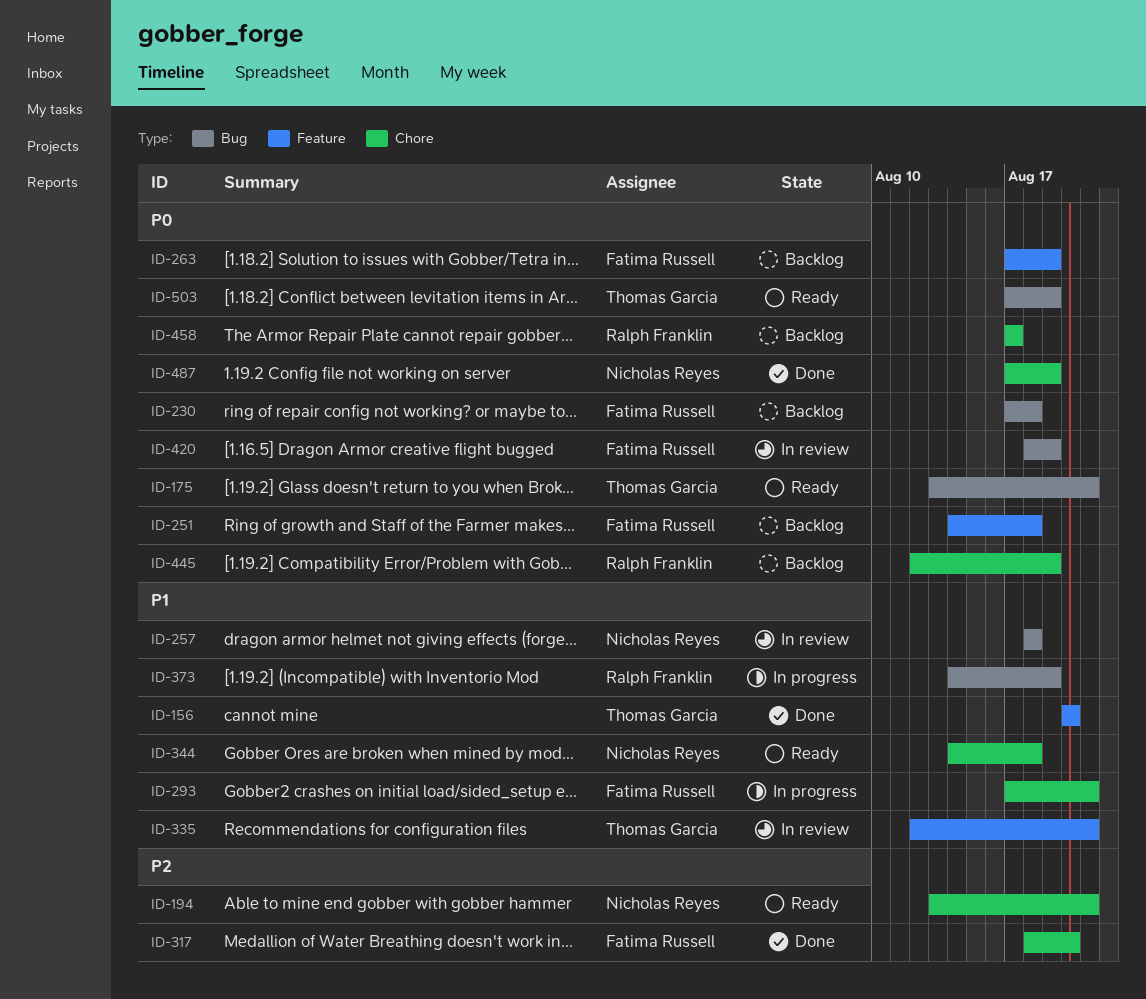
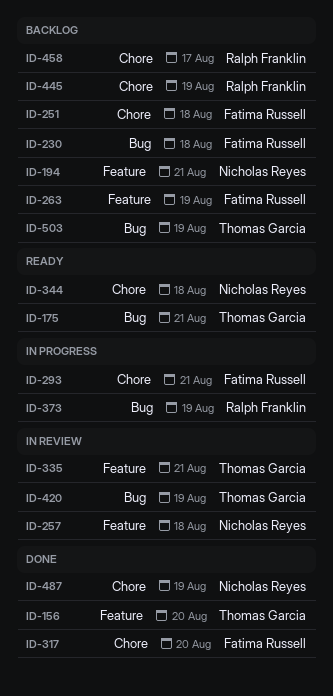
ID-194, status: Ready -> Backlog
ID-194, label: Chore -> Feature
ID-251, label: Feature -> Chore
ID-257, label: Bug -> Feature
ID-420, owner: Fatima Russell -> Thomas Garcia
ID-503, status: Ready -> Backlog

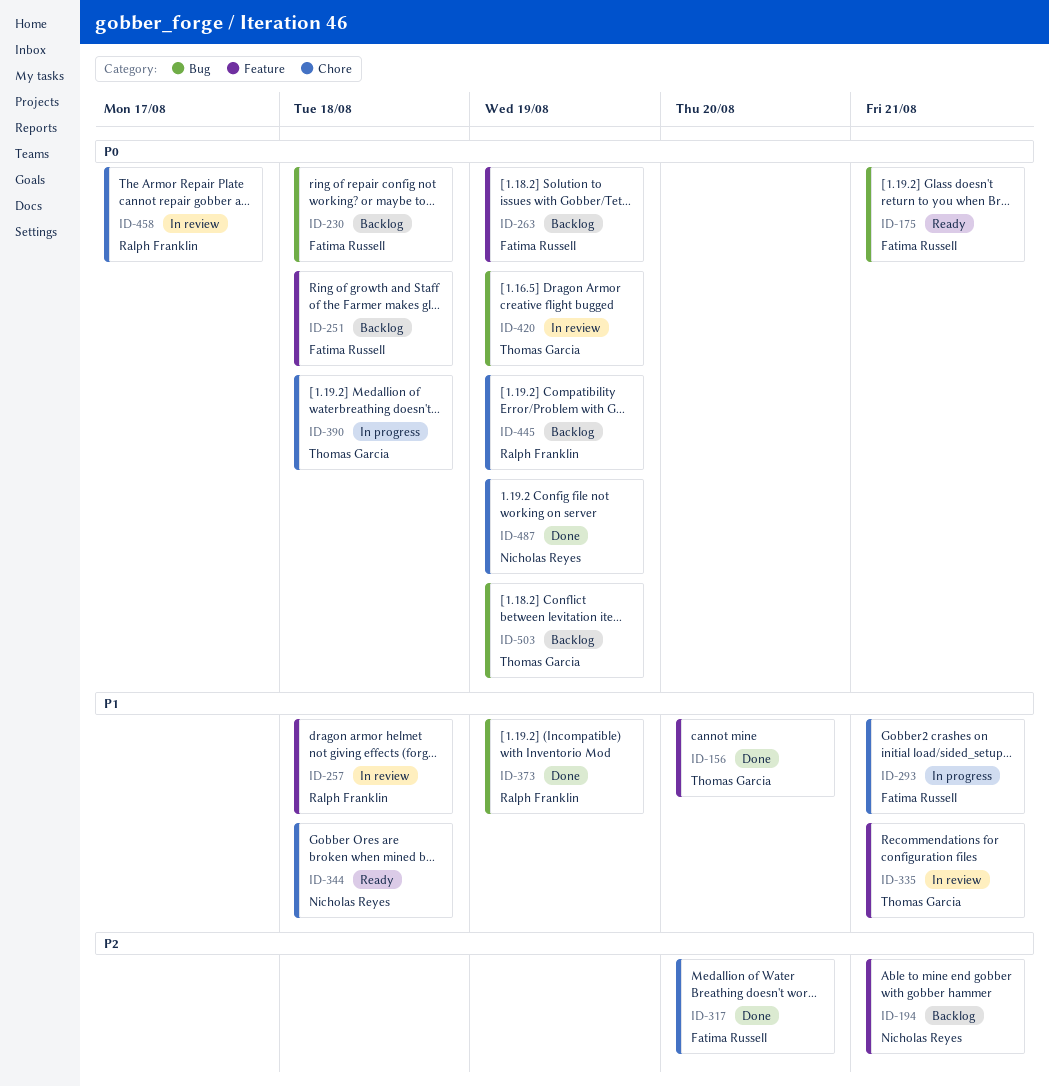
ID-175, owner: Thomas Garcia -> Fatima Russell
ID-251, label: Chore -> Feature
ID-257, owner: Nicholas Reyes -> Ralph Franklin
ID-373, status: In progress -> Done
ID-390: none -> present
ID-458, status: Backlog -> In review

